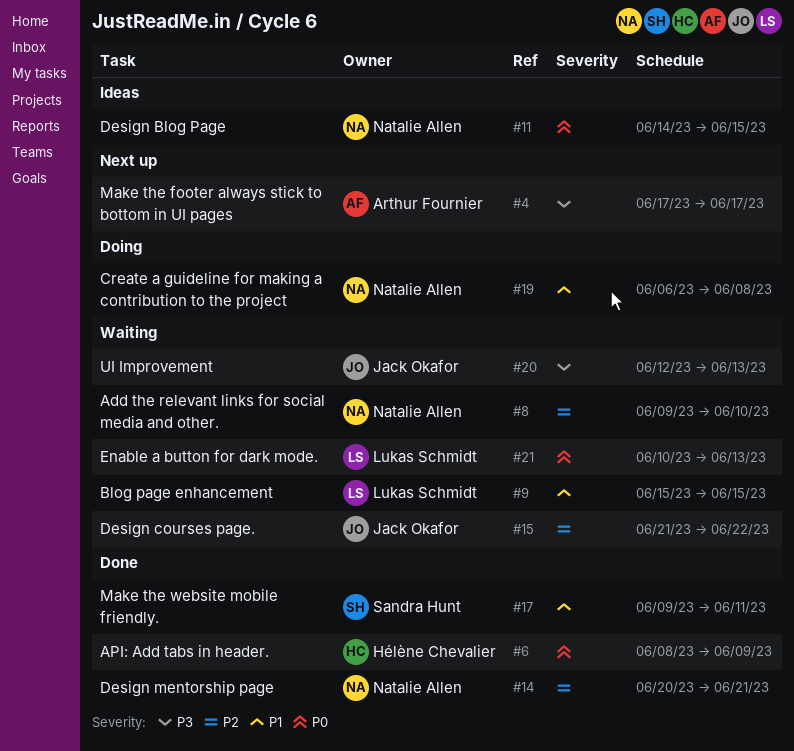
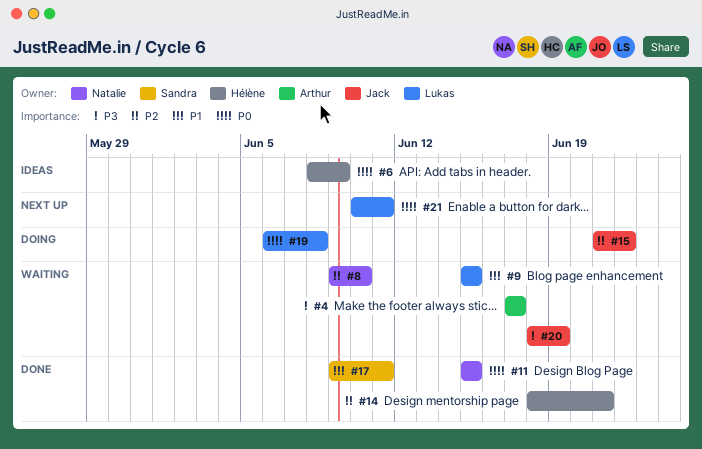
#4, status: Next up -> Waiting
#6, status: Done -> Ideas
#11, status: Ideas -> Done
#11, start: Jun 14 -> Jun 15
#14, owner: Natalie Allen -> Hélène Chevalier
#14, start: Jun 20 -> Jun 18
#15, status: Waiting -> Doing
#19, owner: Natalie Allen -> Lukas Schmidt
#19, priority: P1 -> P0
#20, start: Jun 12 -> Jun 18
#20, due: Jun 13 -> Jun 19
#21, status: Waiting -> Next up
#21, due: Jun 13 -> Jun 11

